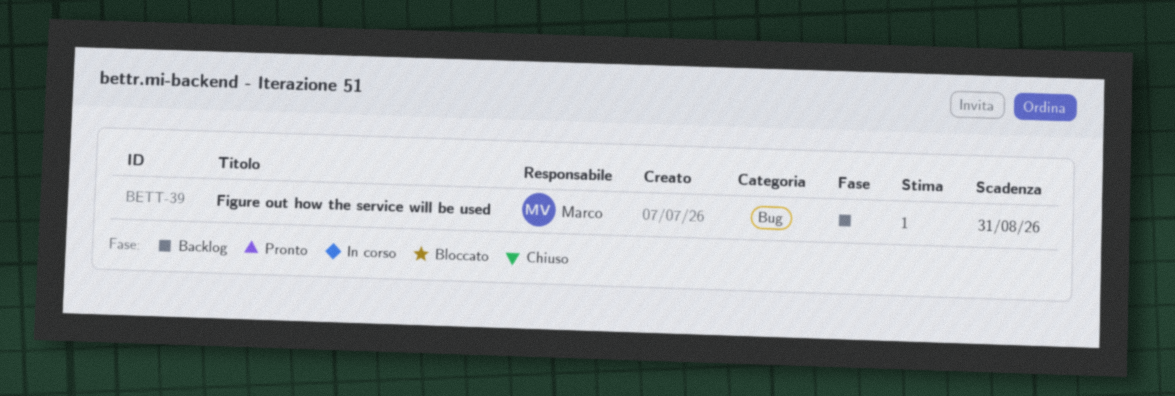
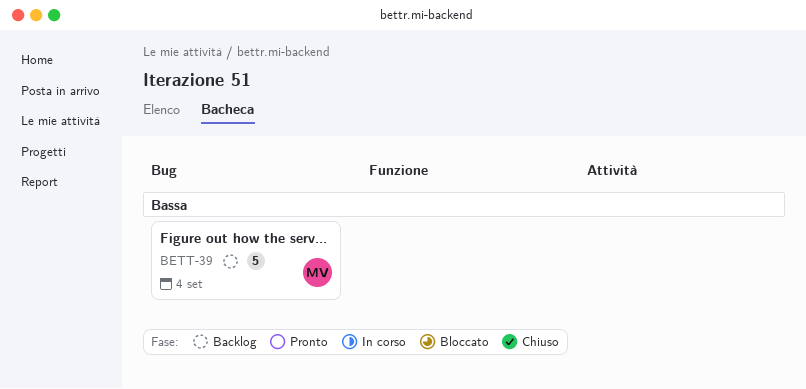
BETT-39, estimate: 1 -> 5
BETT-39, due: Aug 31 -> Sep 4

